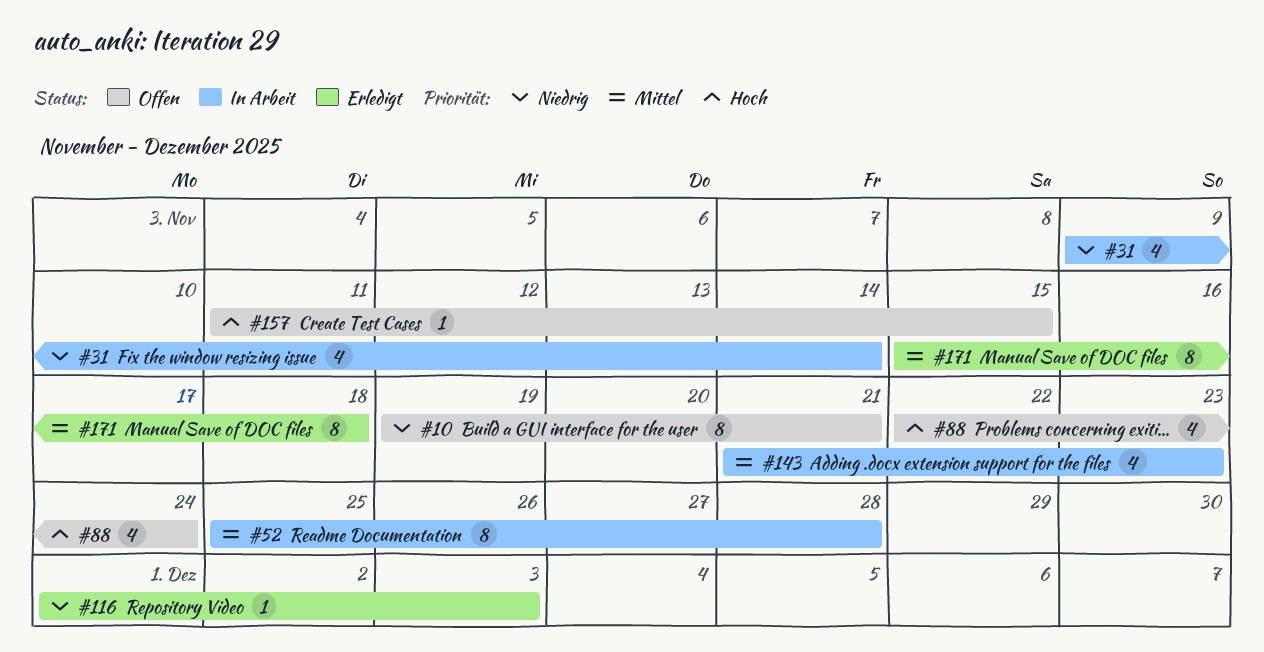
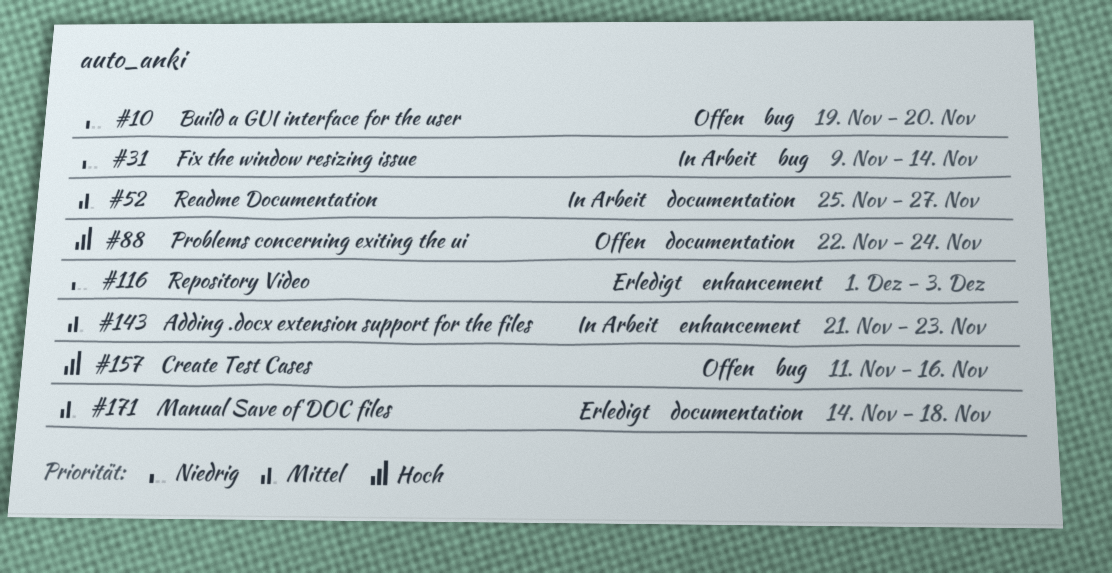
#10, due: Nov 21 -> Nov 20
#52, due: Nov 28 -> Nov 27
#157, due: Nov 15 -> Nov 16
#171, start: Nov 15 -> Nov 14

